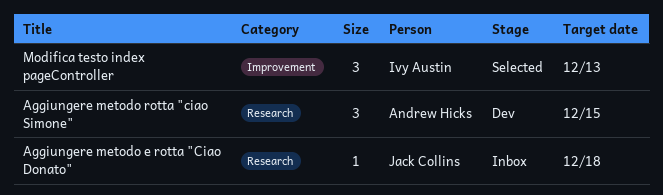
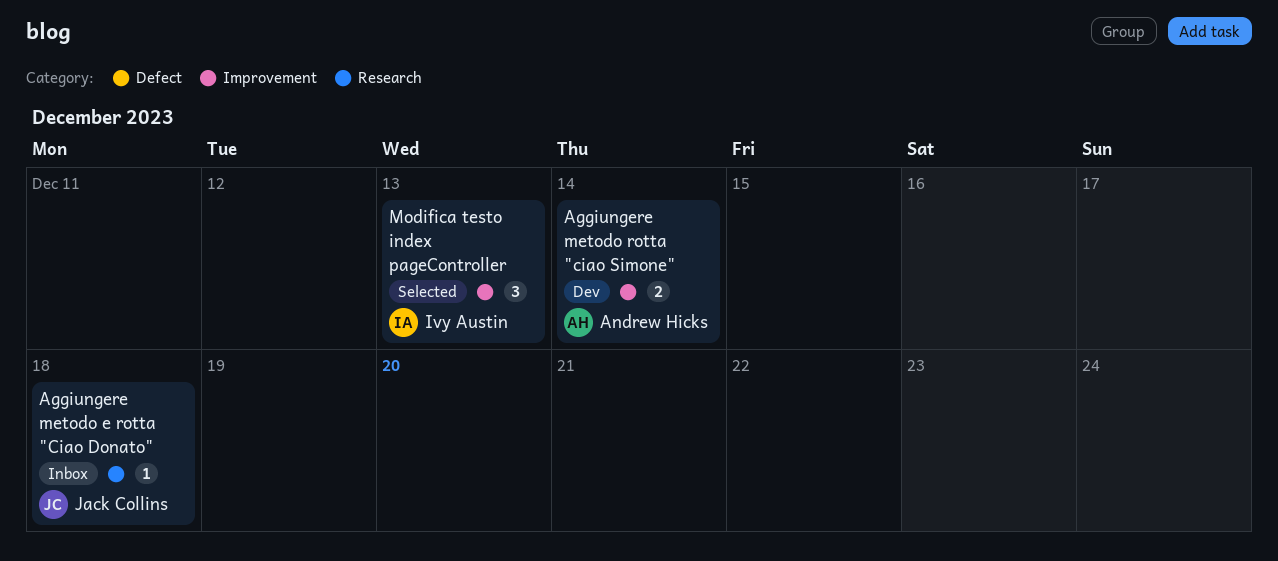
Aggiungere metodo rotta "ciao Simone", label: Research -> Improvement
Aggiungere metodo rotta "ciao Simone", estimate: 3 -> 2
Aggiungere metodo rotta "ciao Simone", due: Dec 15 -> Dec 14

